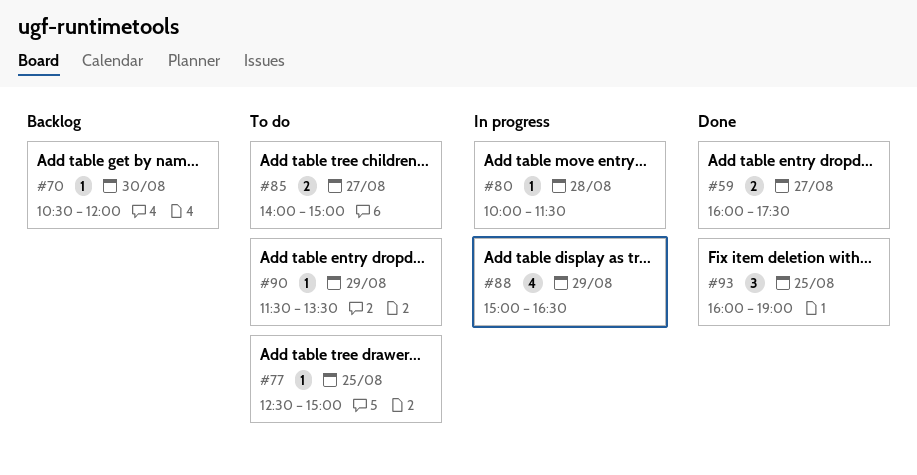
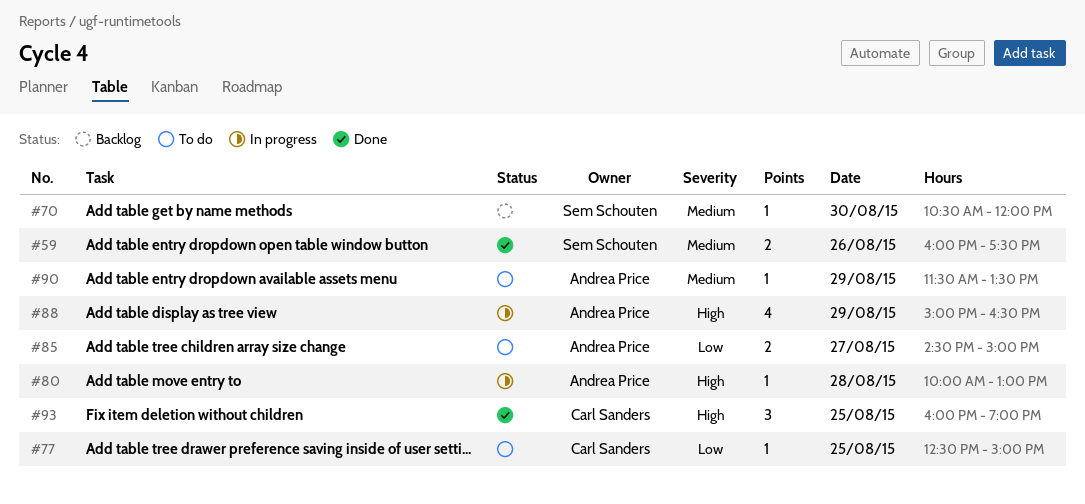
#59, day: Aug 27 -> Aug 26
#80, ends: 11:30 -> 13:00
#85, begins: 14:00 -> 14:30

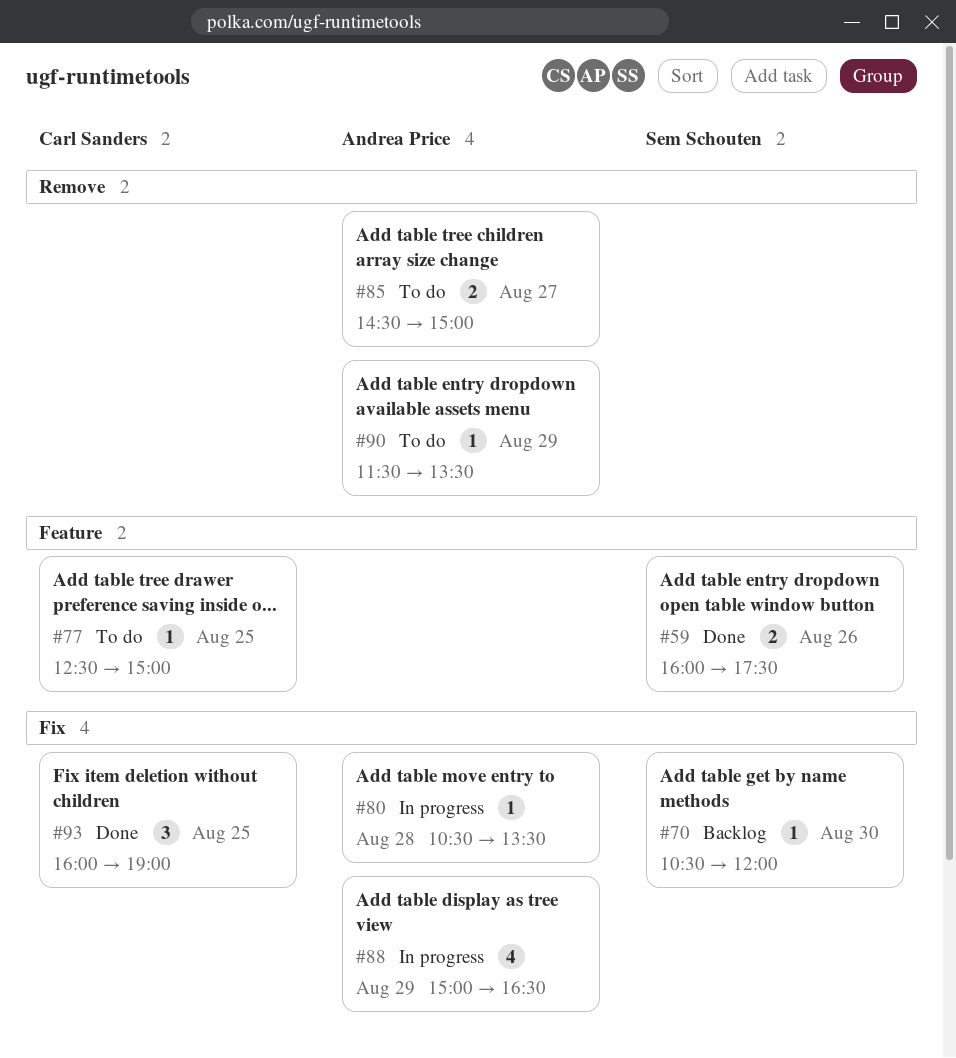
#80, begins: 10:00 -> 10:30
#80, ends: 13:00 -> 13:30

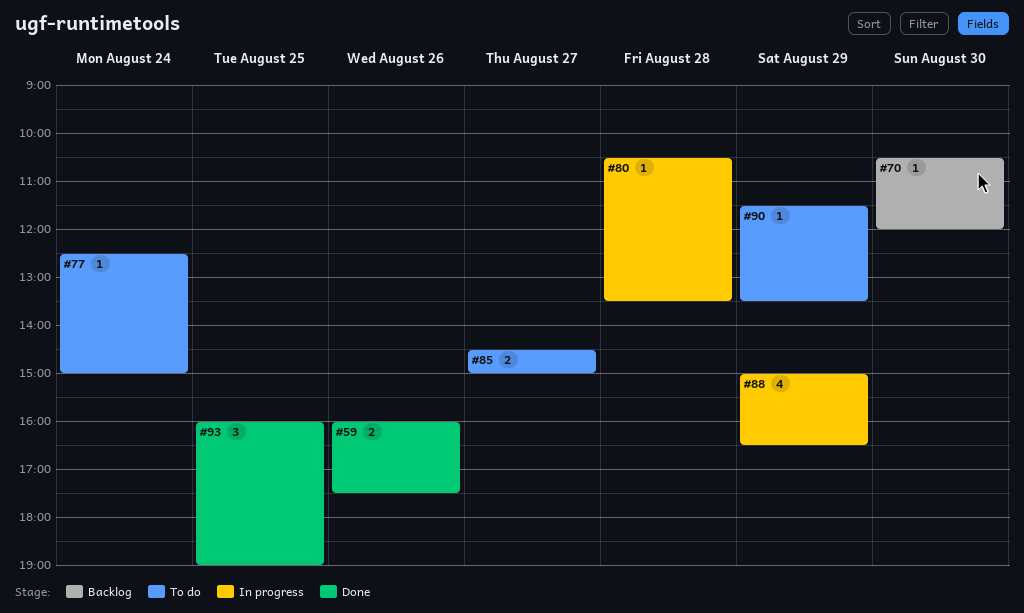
#77, day: Aug 25 -> Aug 24

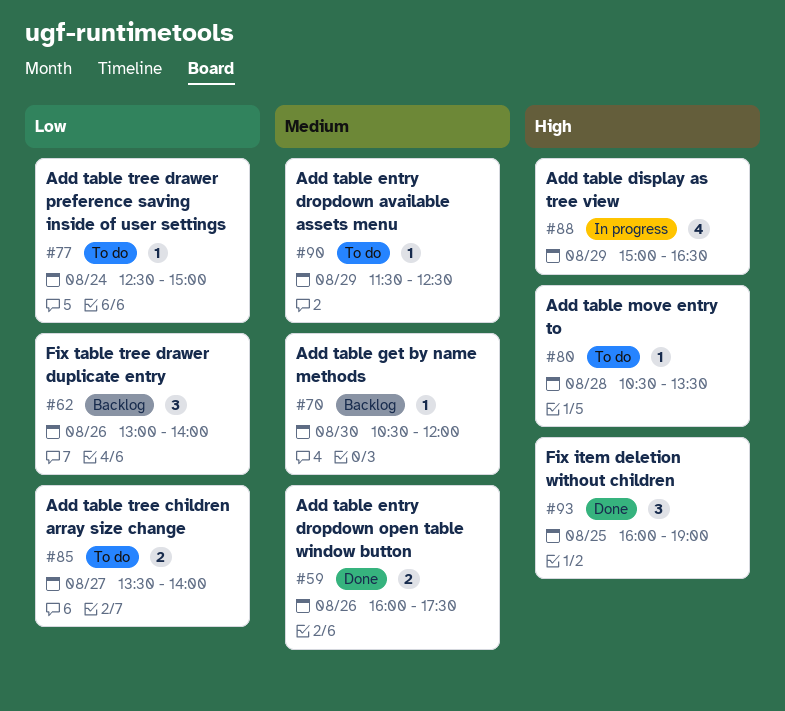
#62: none -> present
#80, status: In progress -> To do
#85, begins: 14:30 -> 13:30
#85, ends: 15:00 -> 14:00
#90, ends: 13:30 -> 12:30

